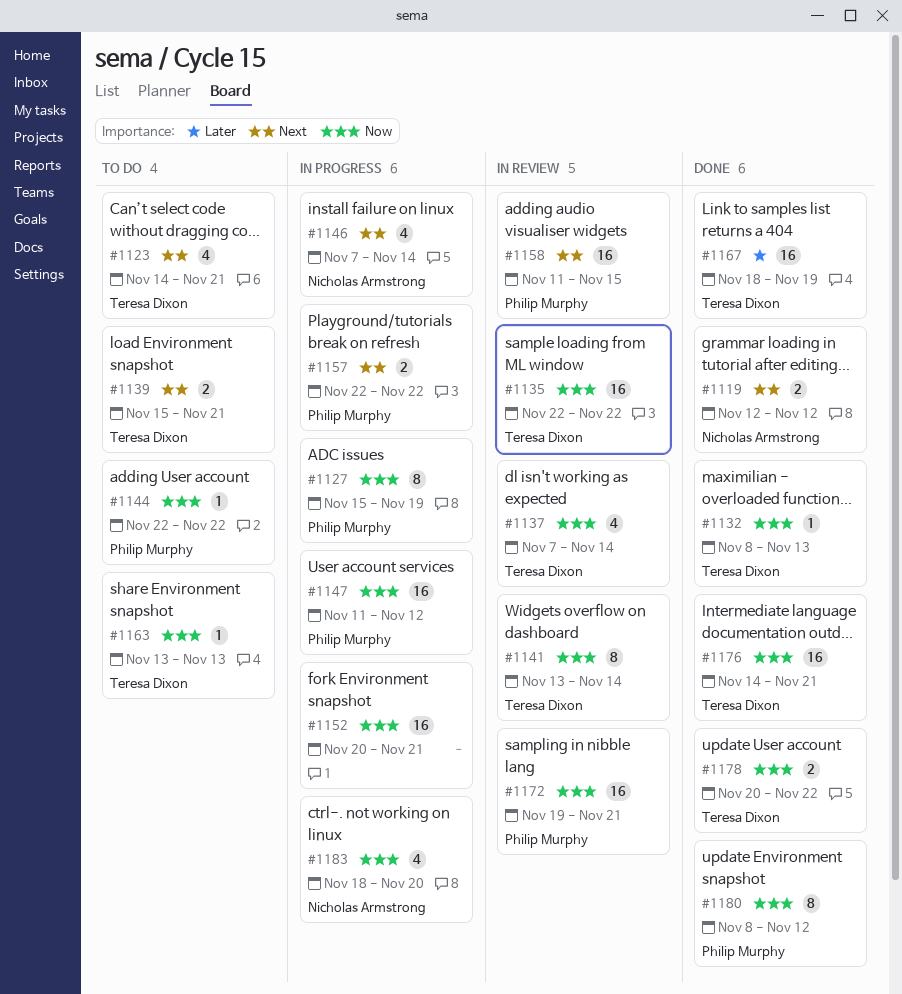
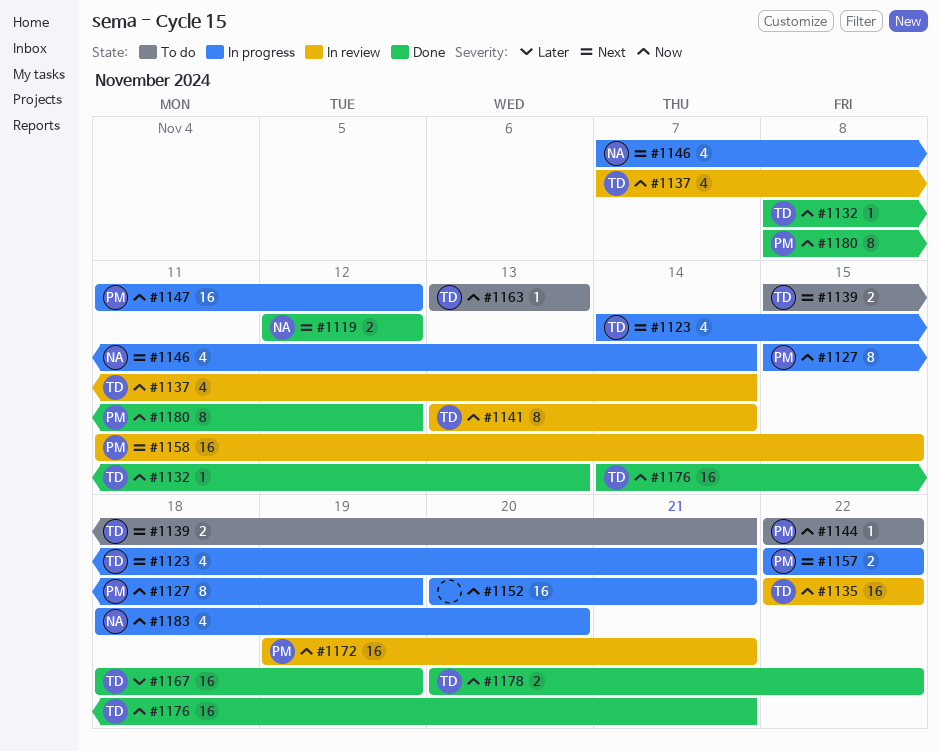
#1123, status: To do -> In progress

